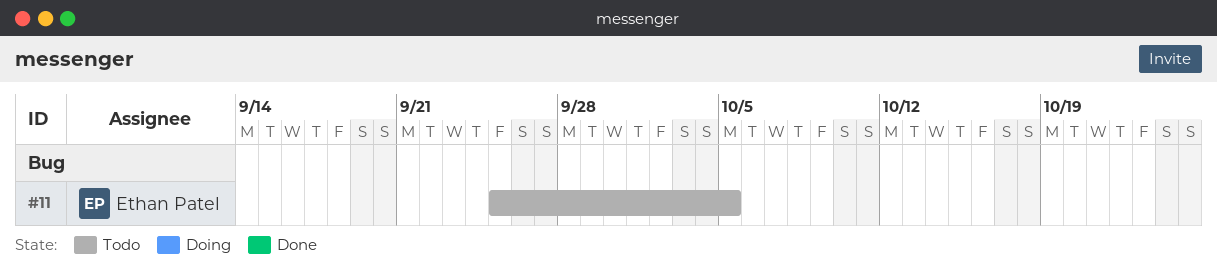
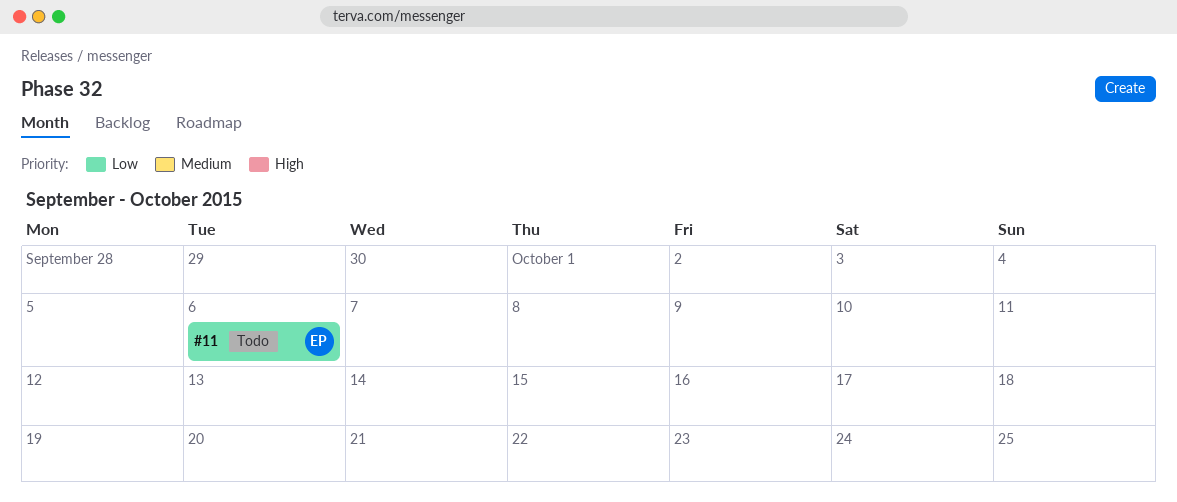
#11, due: Oct 5 -> Oct 6

